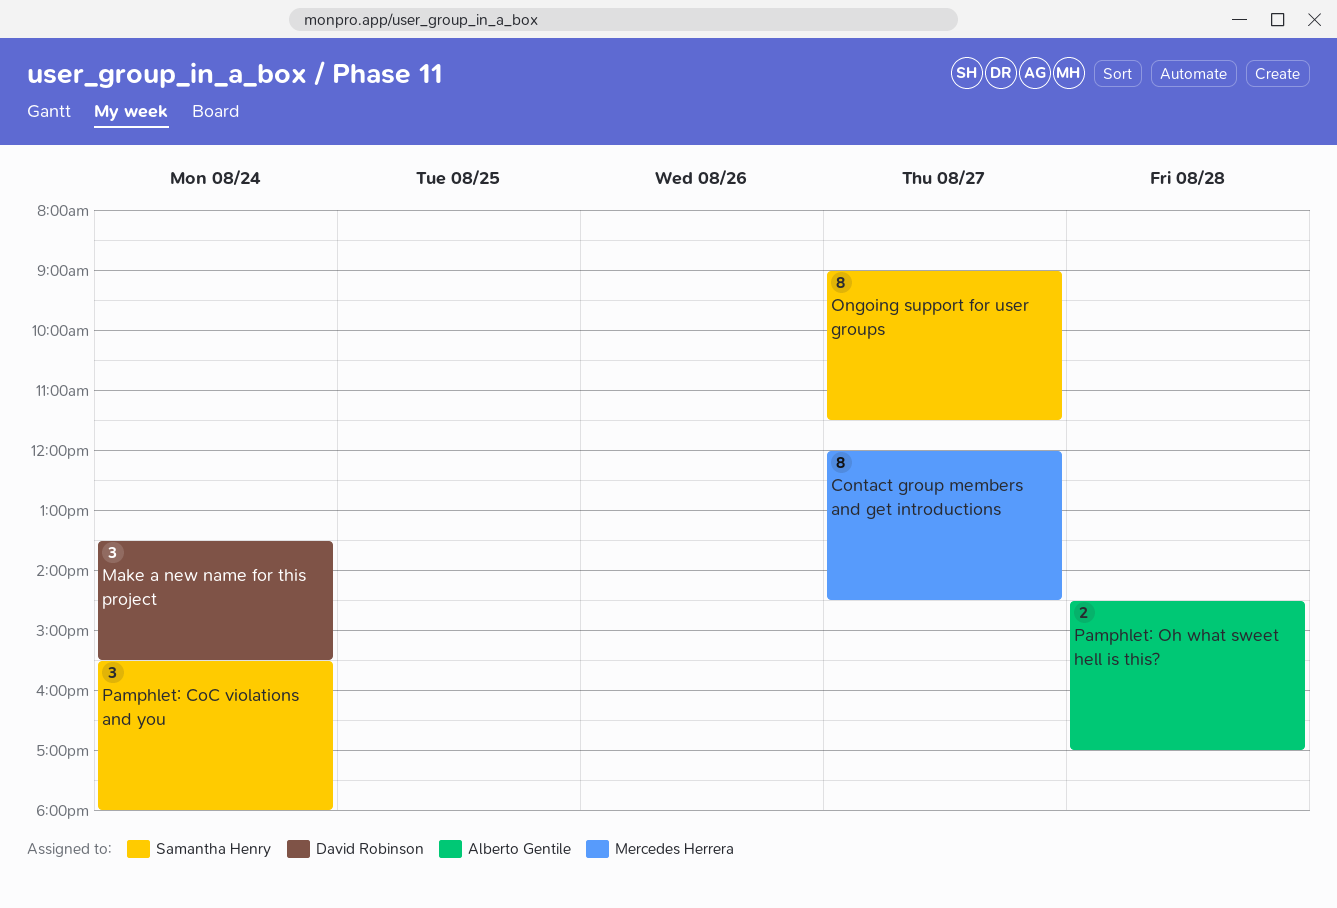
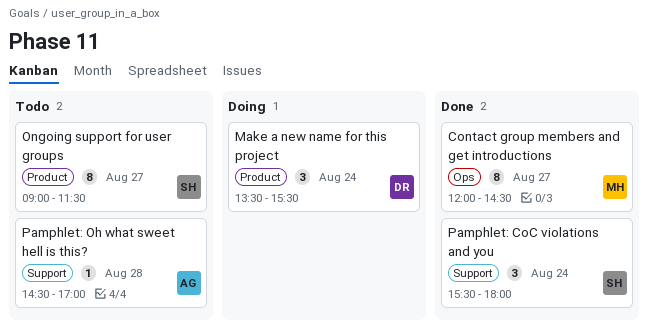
Pamphlet: Oh what sweet hell is this?, estimate: 2 -> 1

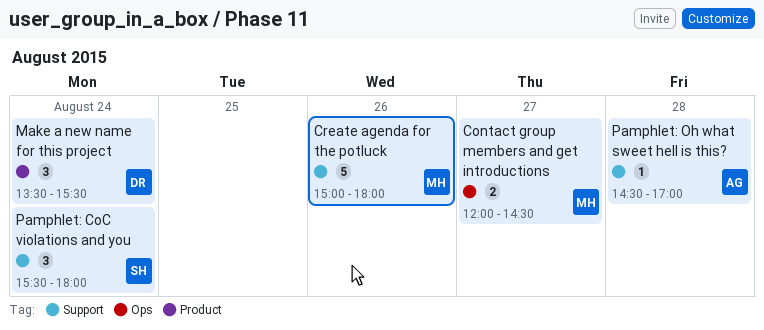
Contact group members and get introductions, estimate: 8 -> 2
Create agenda for the potluck: none -> present
Ongoing support for user groups: present -> none

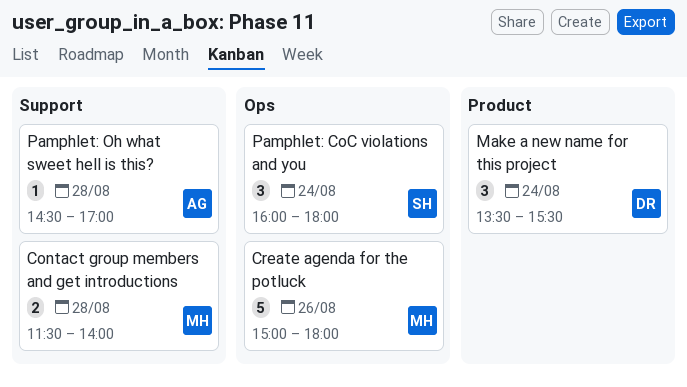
Contact group members and get introductions, label: Ops -> Support
Contact group members and get introductions, day: Aug 27 -> Aug 28
Contact group members and get introductions, begins: 12:00 -> 11:30
Contact group members and get introductions, ends: 14:30 -> 14:00
Create agenda for the potluck, label: Support -> Ops
Pamphlet: CoC violations and you, label: Support -> Ops
Pamphlet: CoC violations and you, begins: 15:30 -> 16:00

